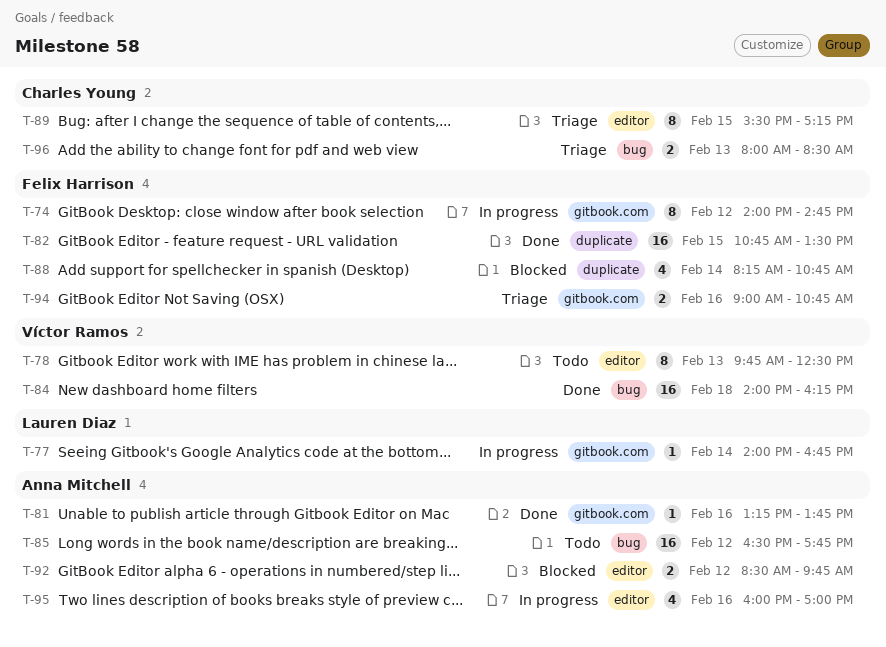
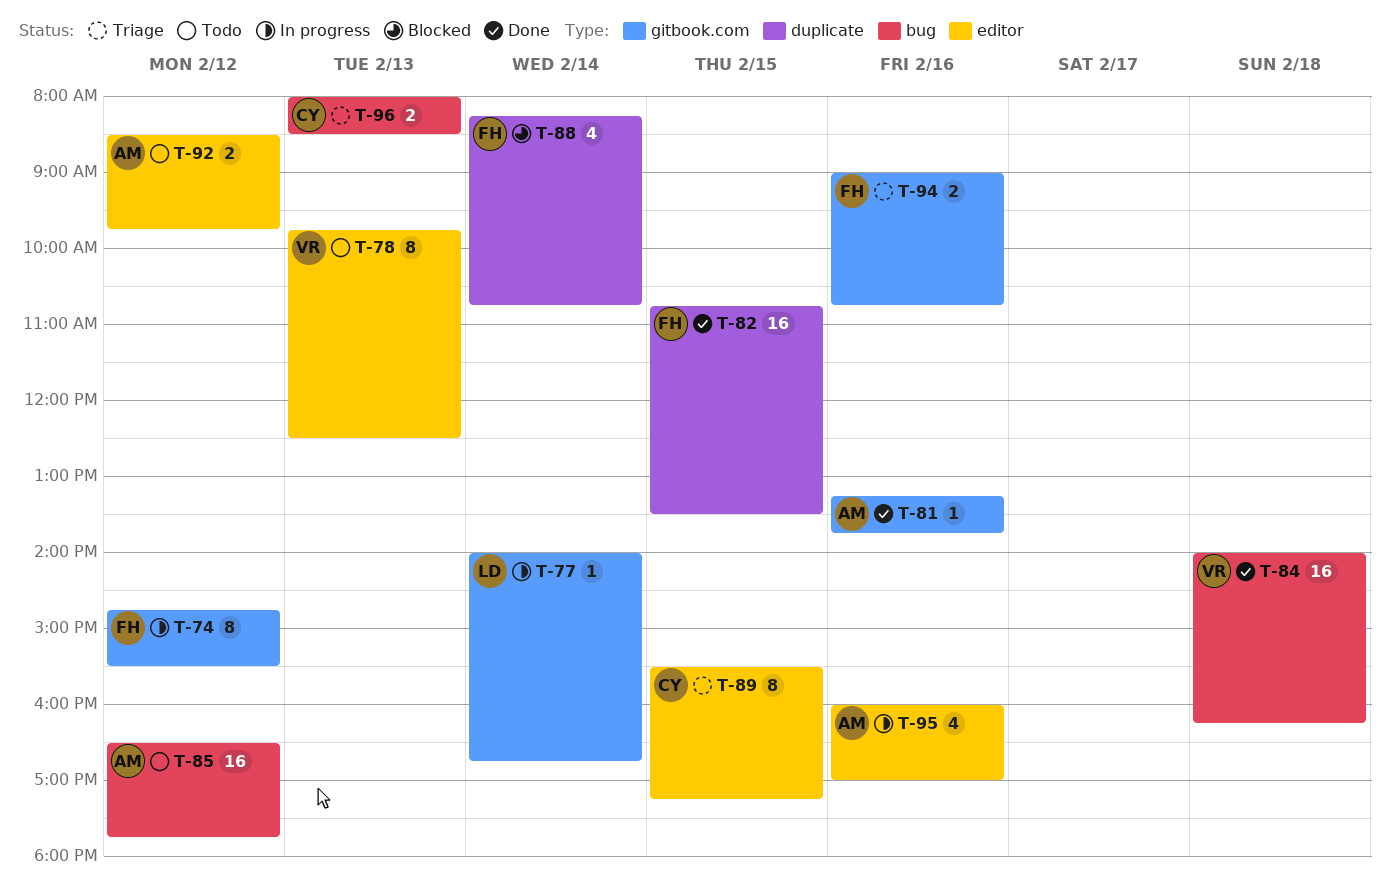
T-74, begins: 14:00 -> 14:45
T-74, ends: 14:45 -> 15:30
T-92, status: Blocked -> Todo

